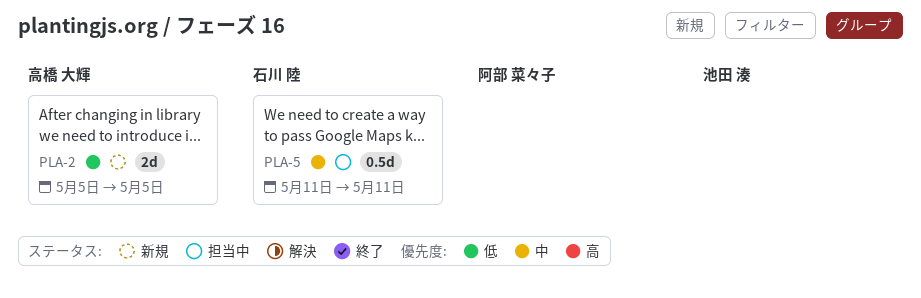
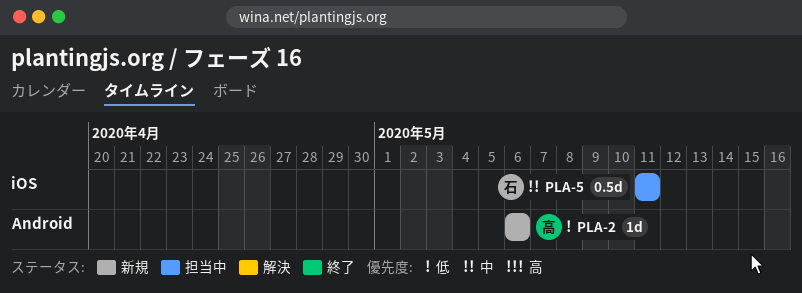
PLA-2, estimate: 2d -> 1d
PLA-2, start: May 5 -> May 6
PLA-2, due: May 5 -> May 6

